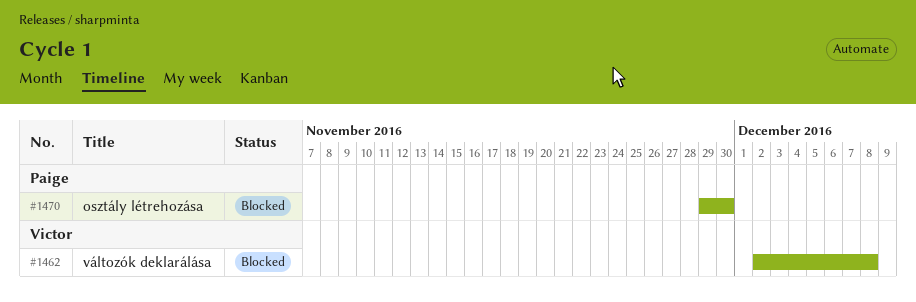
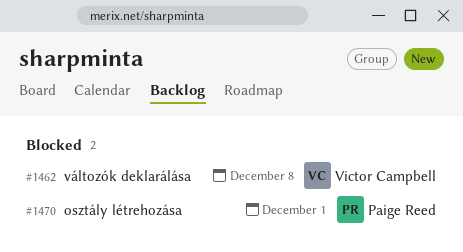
#1470, due: Nov 30 -> Dec 1

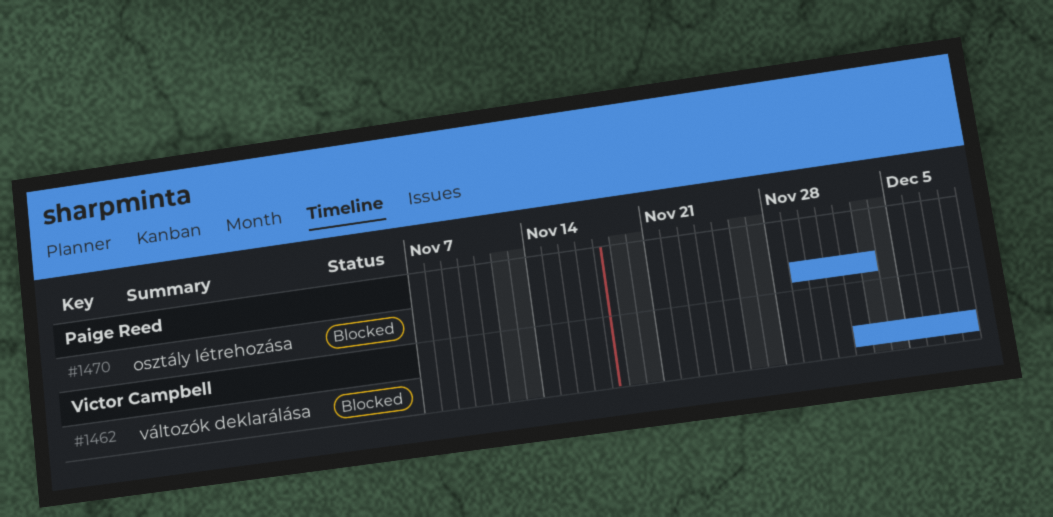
#1470, due: Dec 1 -> Dec 3

